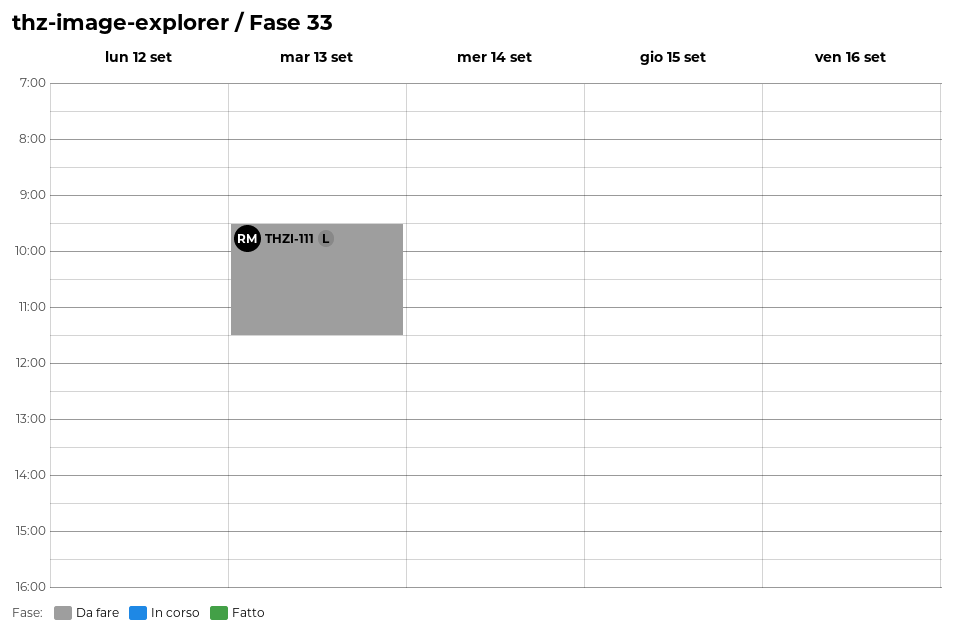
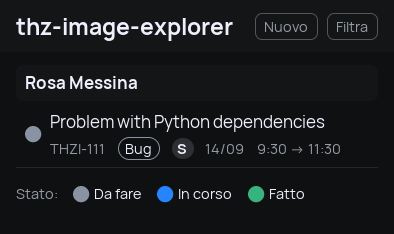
THZI-111, estimate: L -> S
THZI-111, day: Sep 13 -> Sep 14

